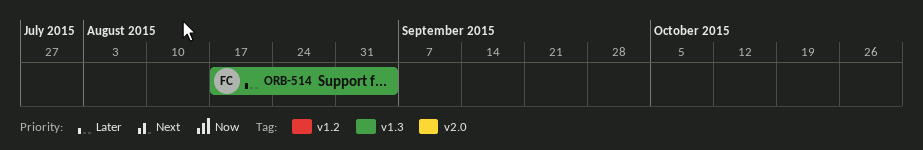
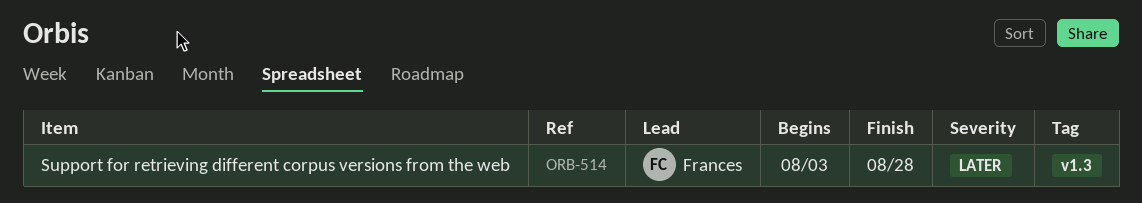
ORB-514, start: Aug 17 -> Aug 3
ORB-514, due: Sep 4 -> Aug 28

